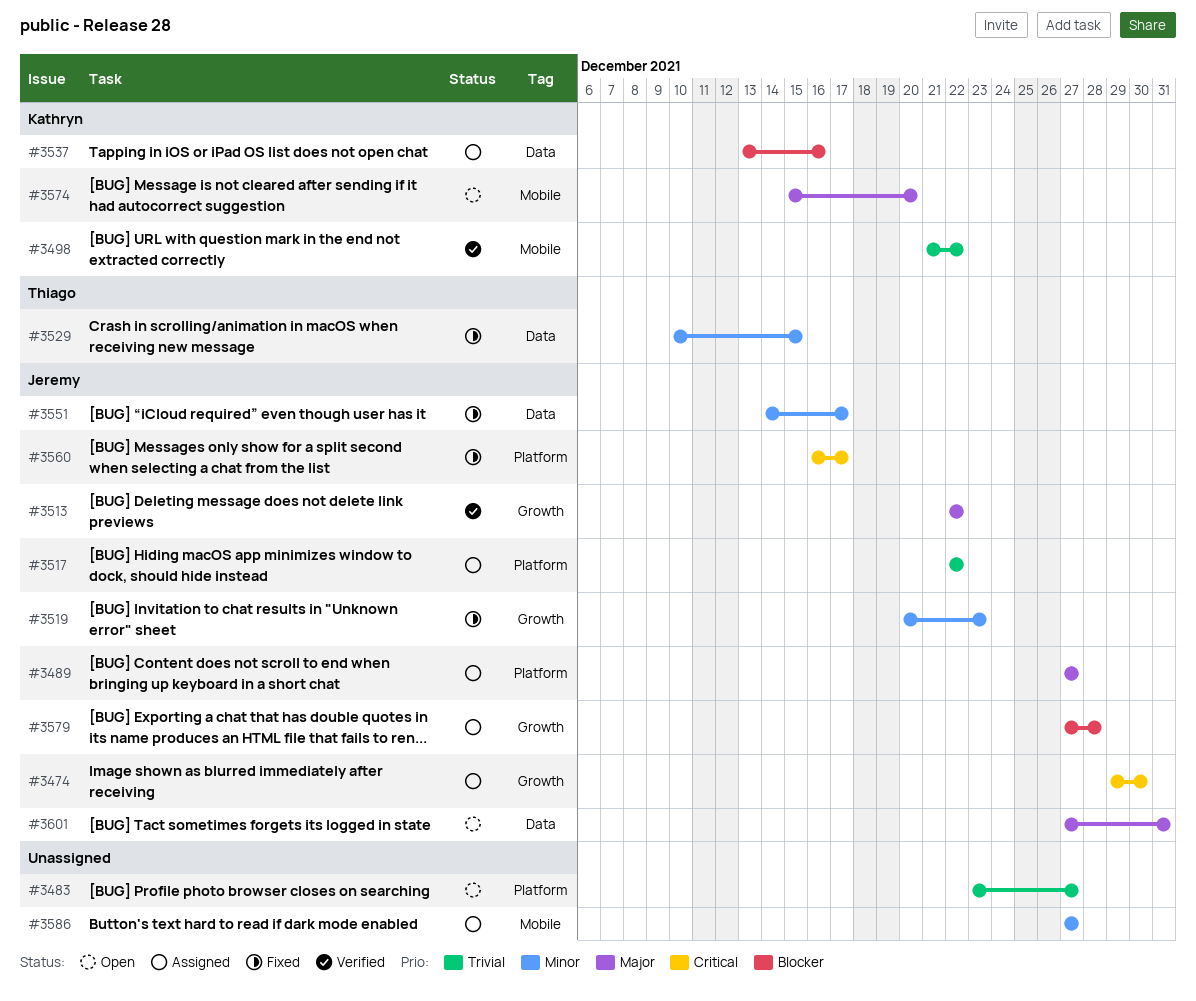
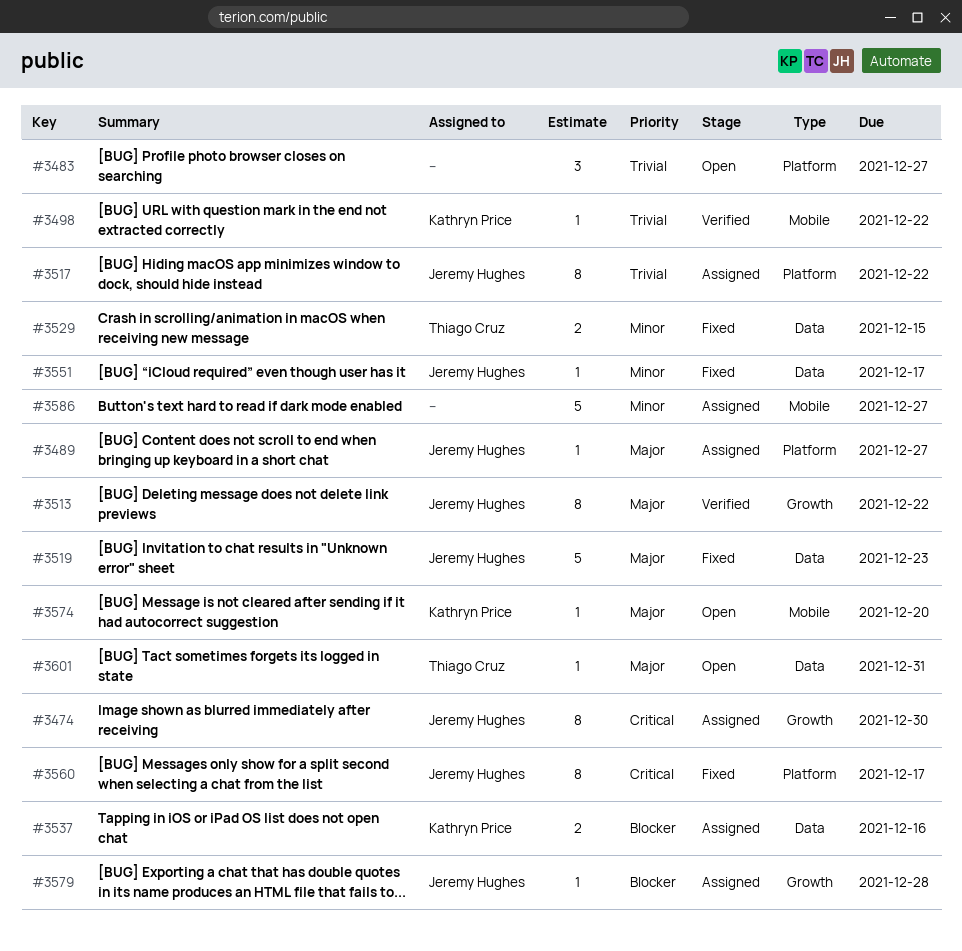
#3519, priority: Minor -> Major
#3519, label: Growth -> Data
#3601, owner: Jeremy Hughes -> Thiago Cruz

